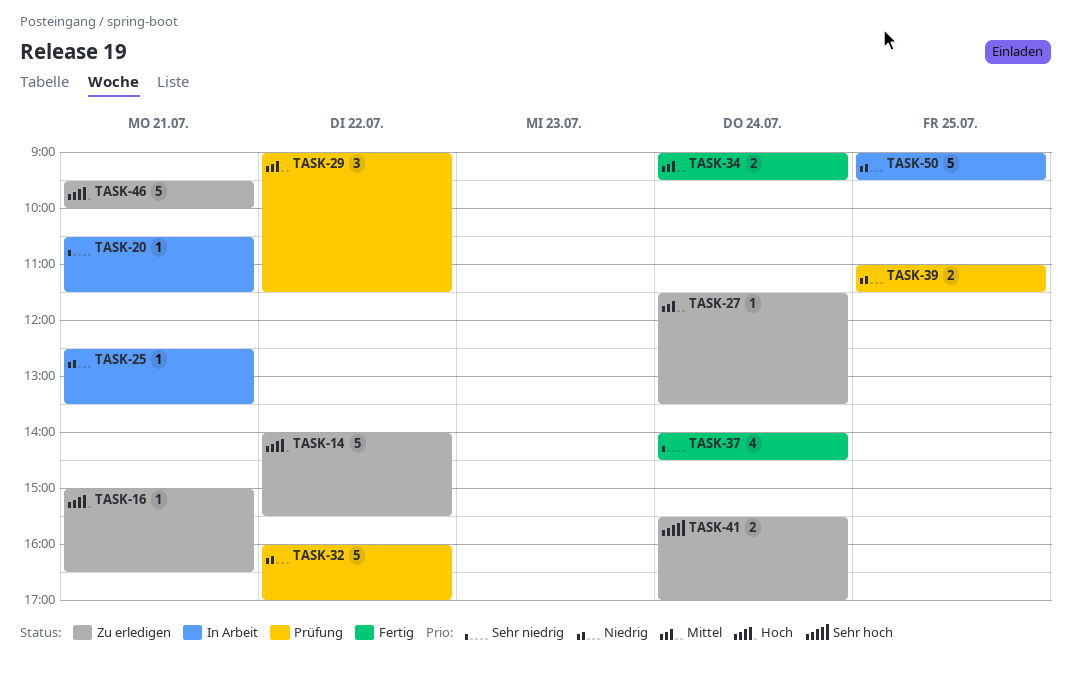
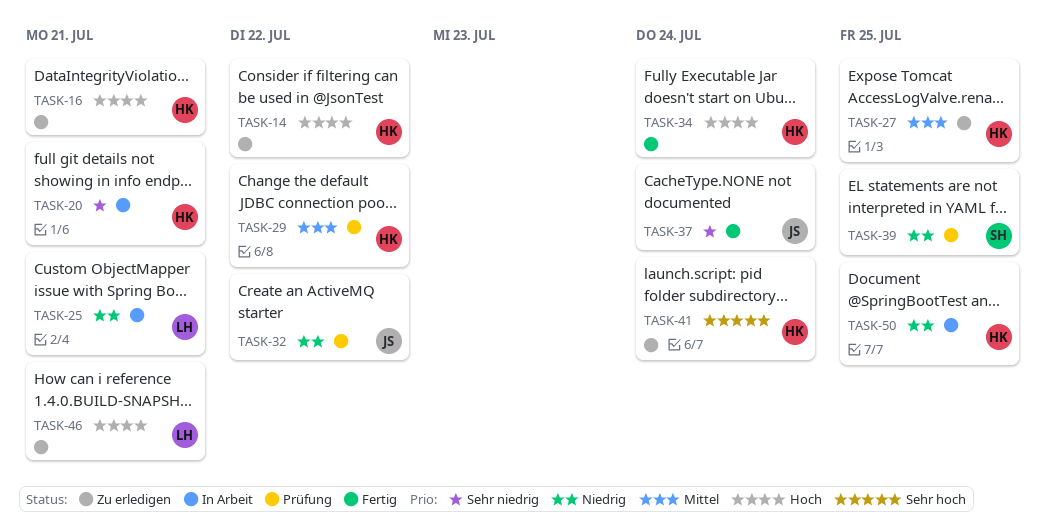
TASK-27, day: Jul 24 -> Jul 25
TASK-34, priority: Mittel -> Hoch

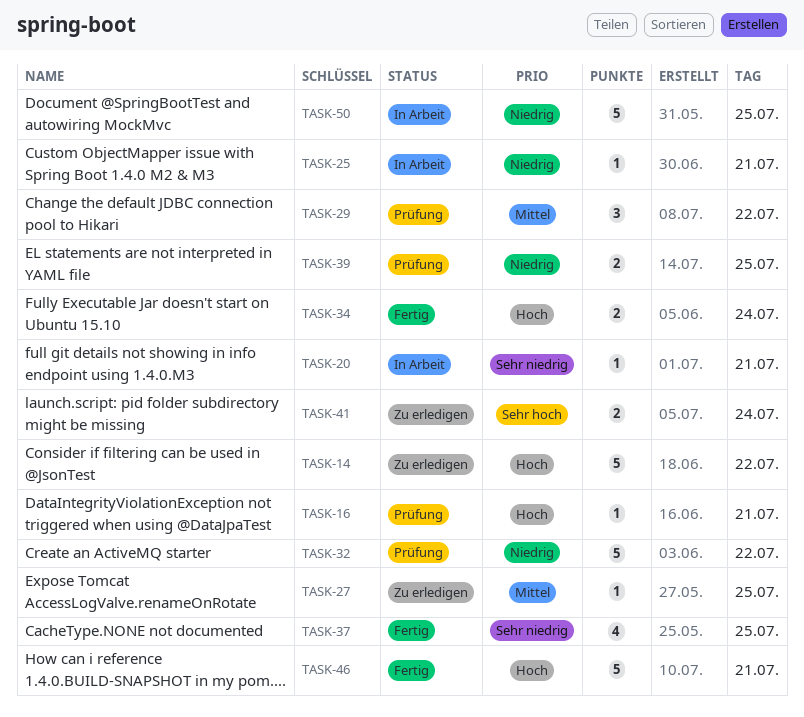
TASK-16, status: Zu erledigen -> Prüfung
TASK-37, day: Jul 24 -> Jul 25
TASK-46, status: Zu erledigen -> Fertig

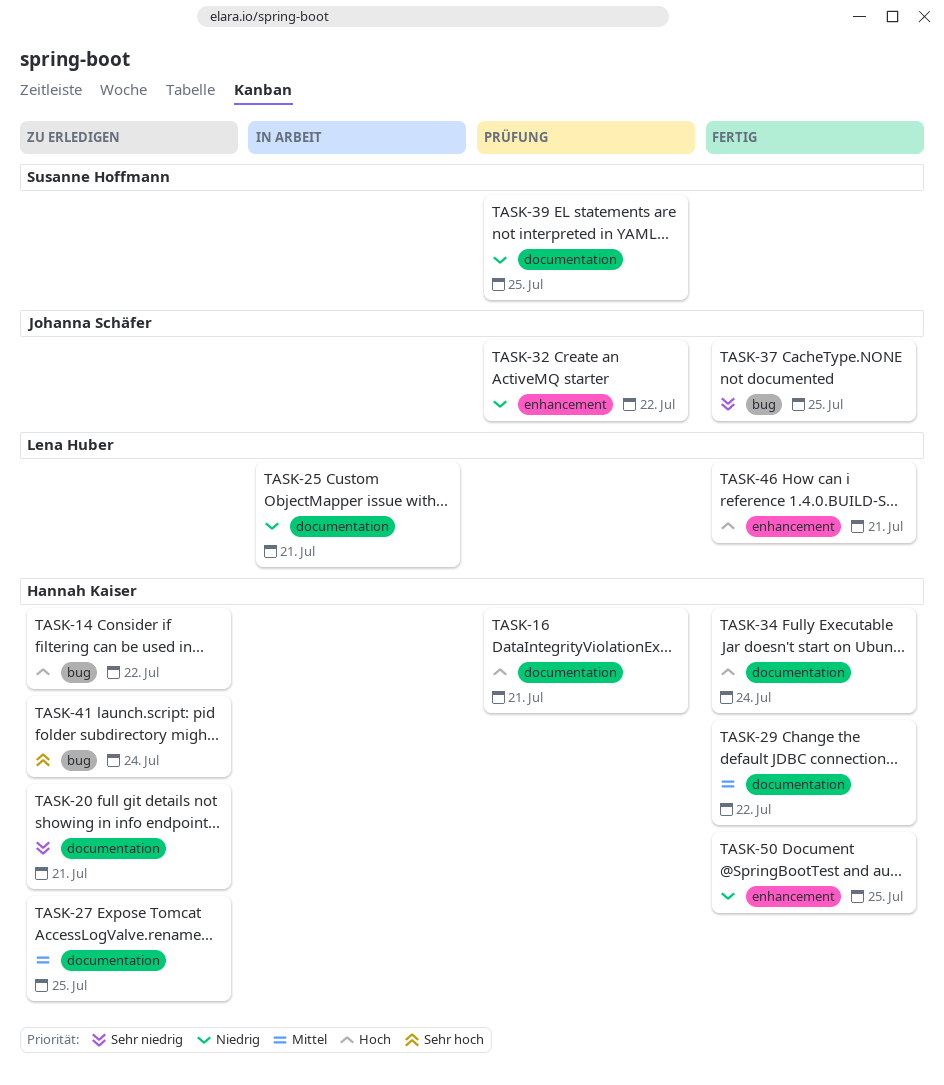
TASK-20, status: In Arbeit -> Zu erledigen
TASK-29, status: Prüfung -> Fertig
TASK-50, status: In Arbeit -> Fertig

